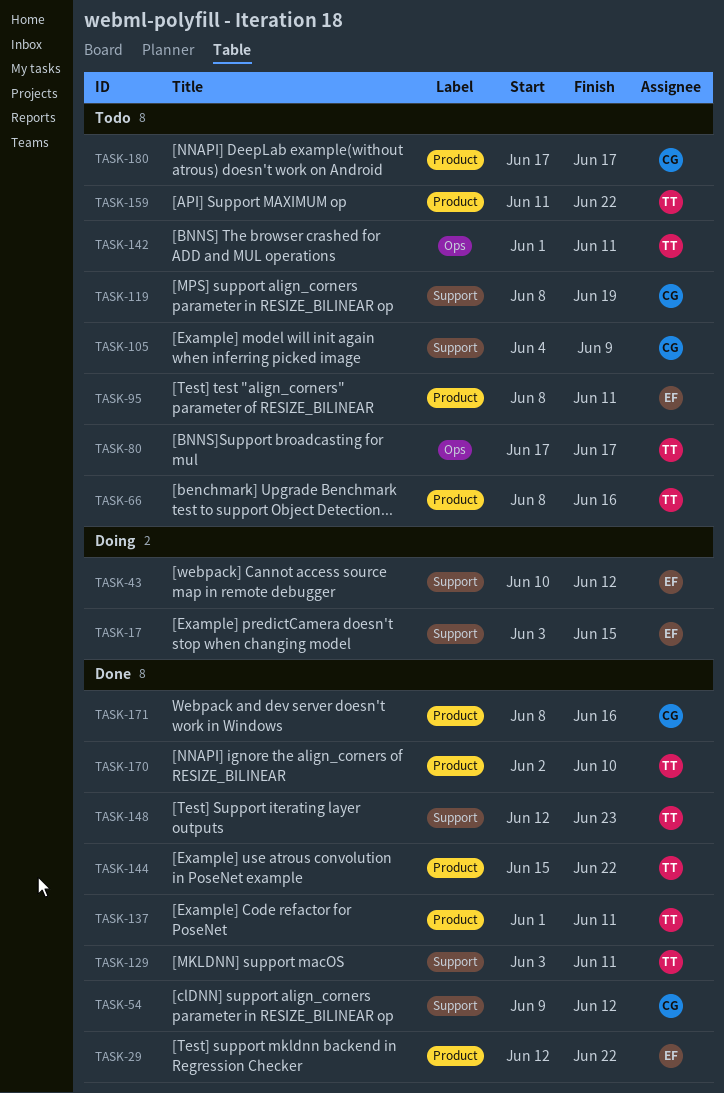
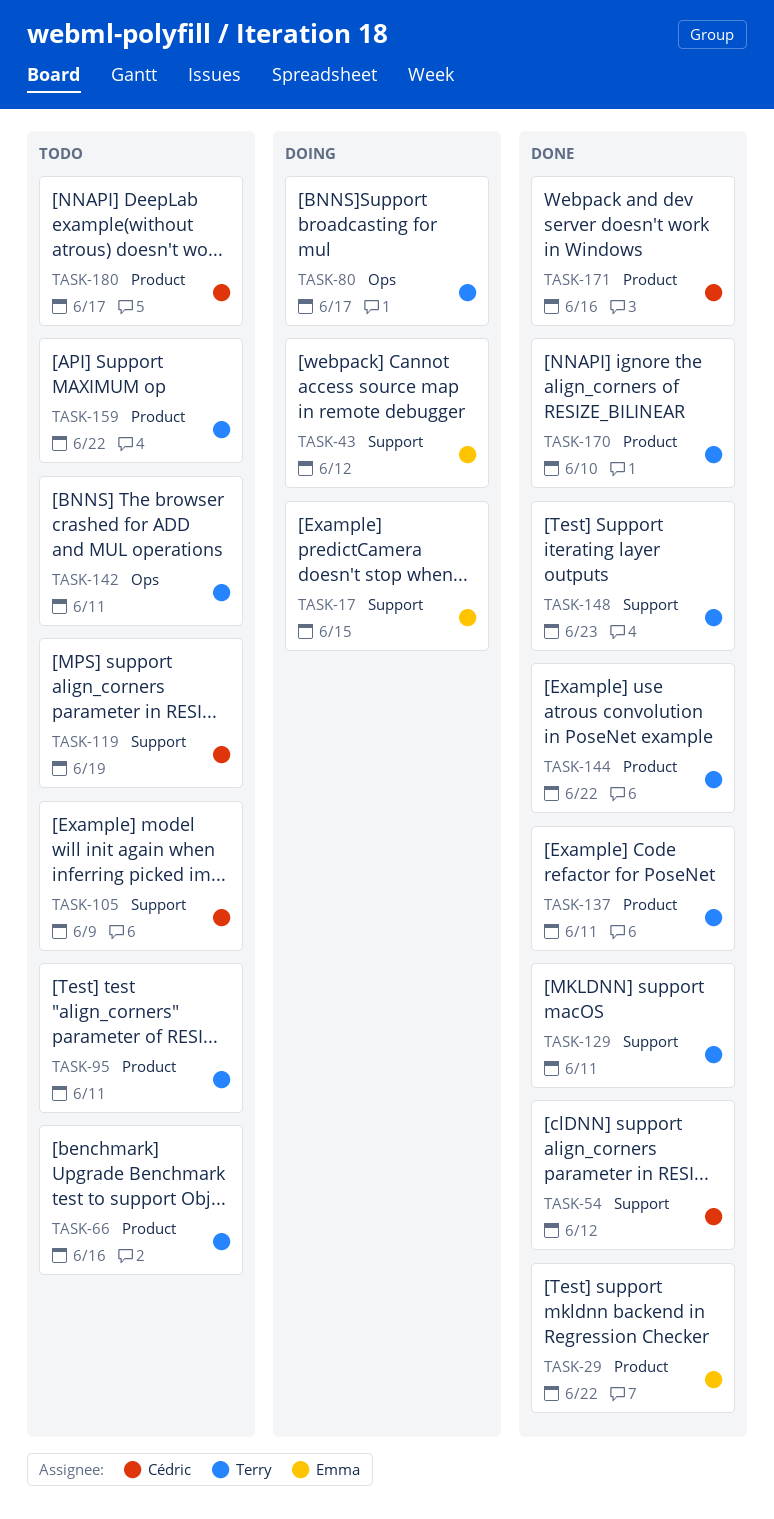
TASK-80, status: Todo -> Doing
TASK-95, owner: Emma -> Terry

